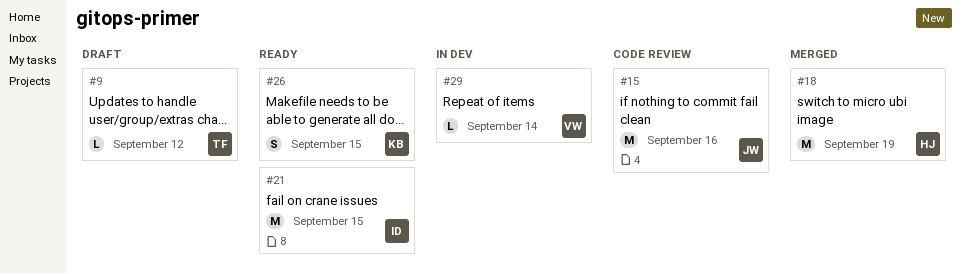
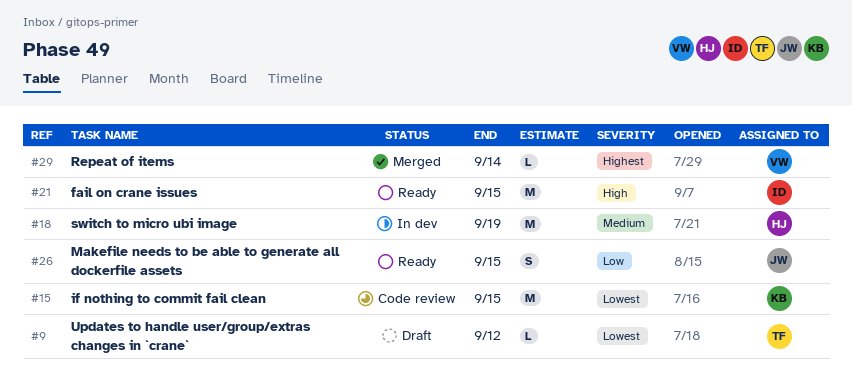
#15, owner: JW -> KB
#15, due: Sep 16 -> Sep 15
#18, status: Merged -> In dev
#26, owner: KB -> JW
#29, status: In dev -> Merged

